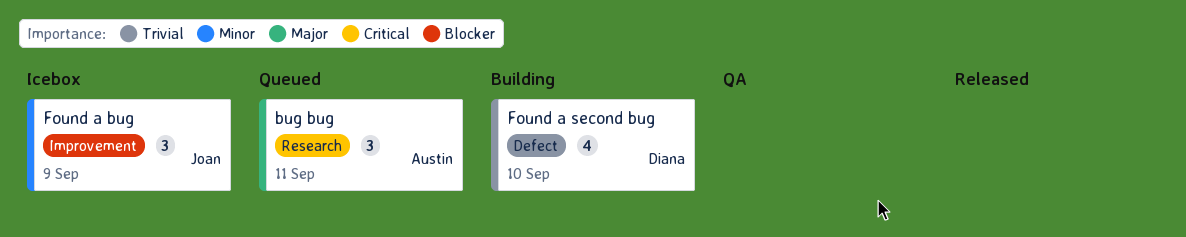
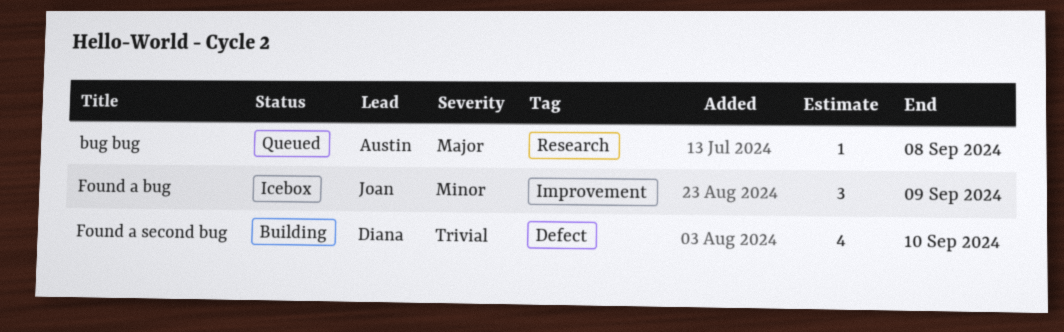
bug bug, estimate: 3 -> 1
bug bug, due: Sep 11 -> Sep 8

